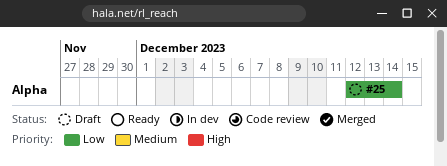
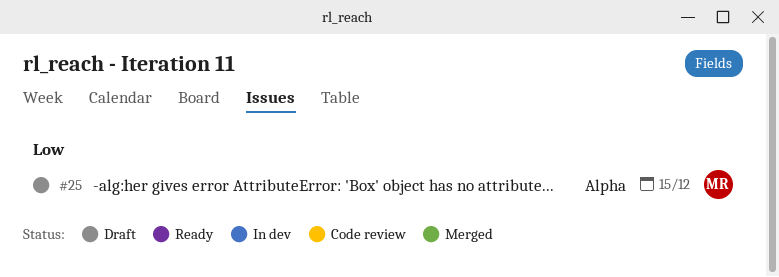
#25, due: Dec 14 -> Dec 15

